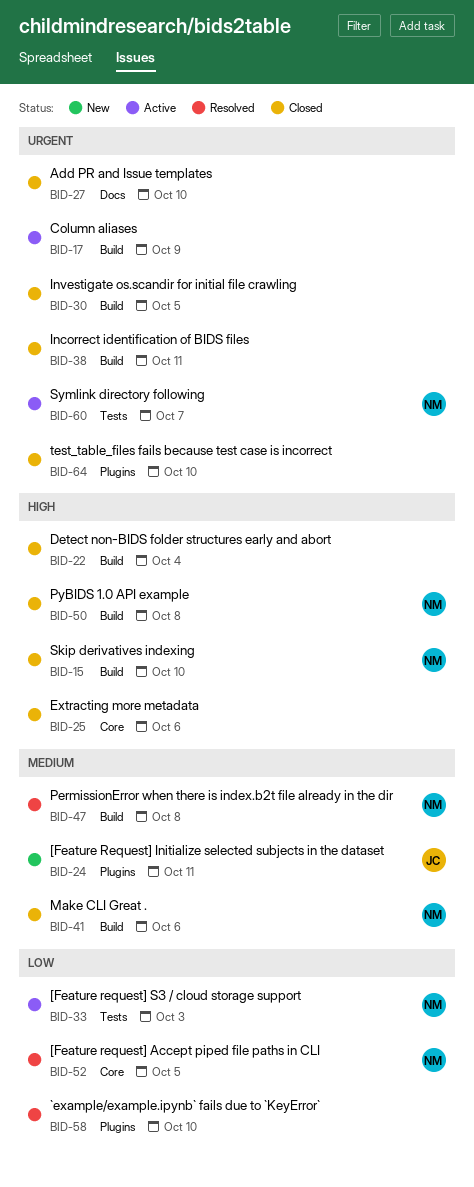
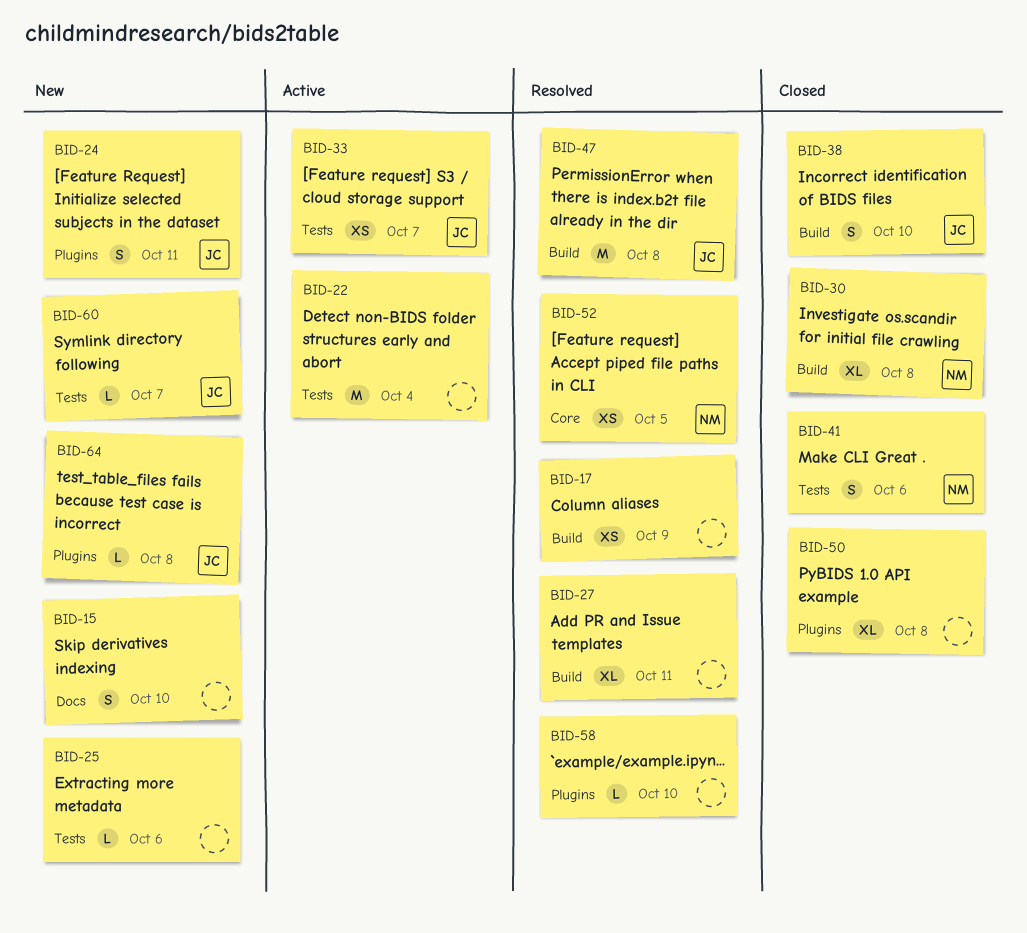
BID-15, status: Closed -> New
BID-15, owner: NM -> none
BID-15, label: Build -> Docs
BID-17, status: Active -> Resolved
BID-22, status: Closed -> Active
BID-22, label: Build -> Tests
BID-25, status: Closed -> New
BID-25, label: Core -> Tests
BID-27, status: Closed -> Resolved
BID-27, label: Docs -> Build
BID-27, due: Oct 10 -> Oct 11
BID-30, owner: none -> NM
BID-30, due: Oct 5 -> Oct 8
BID-33, owner: NM -> JC
BID-33, due: Oct 3 -> Oct 7
BID-38, owner: none -> JC
BID-38, due: Oct 11 -> Oct 10
BID-41, label: Build -> Tests
BID-47, owner: NM -> JC
BID-50, owner: NM -> none
BID-50, label: Build -> Plugins
BID-60, status: Active -> New
BID-60, owner: NM -> JC
BID-64, status: Closed -> New
BID-64, owner: none -> JC
BID-64, due: Oct 10 -> Oct 8

